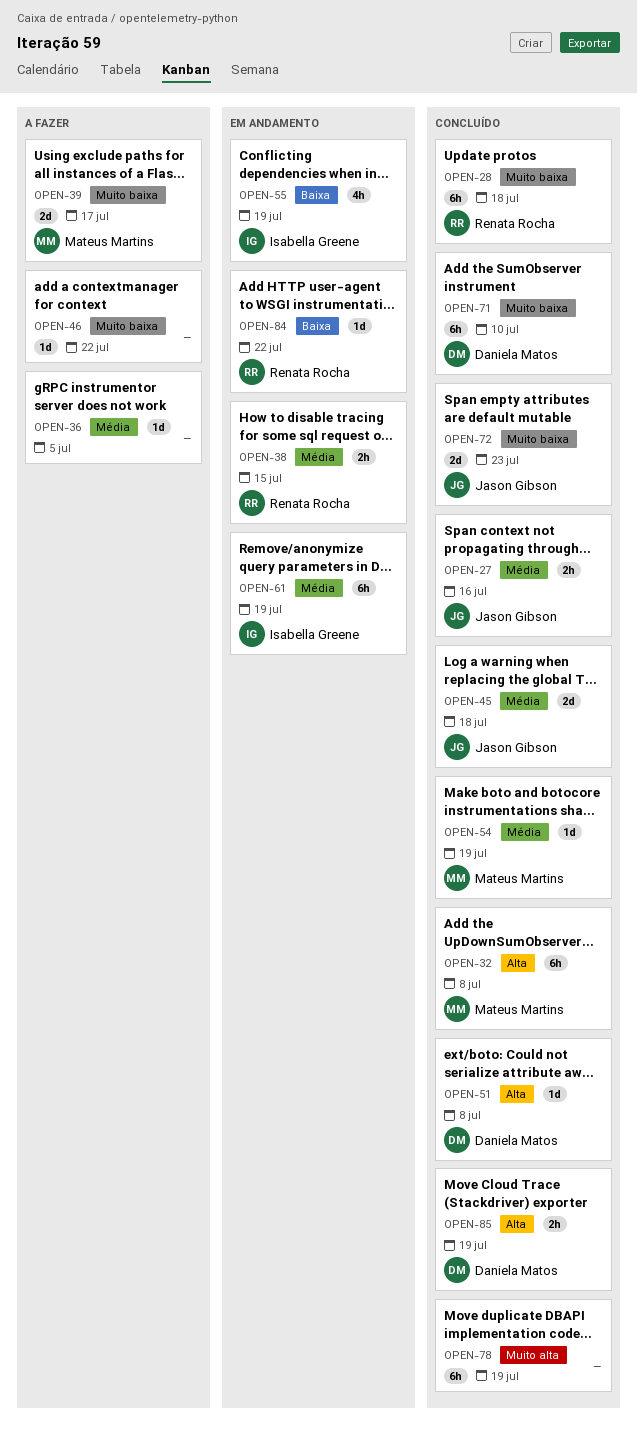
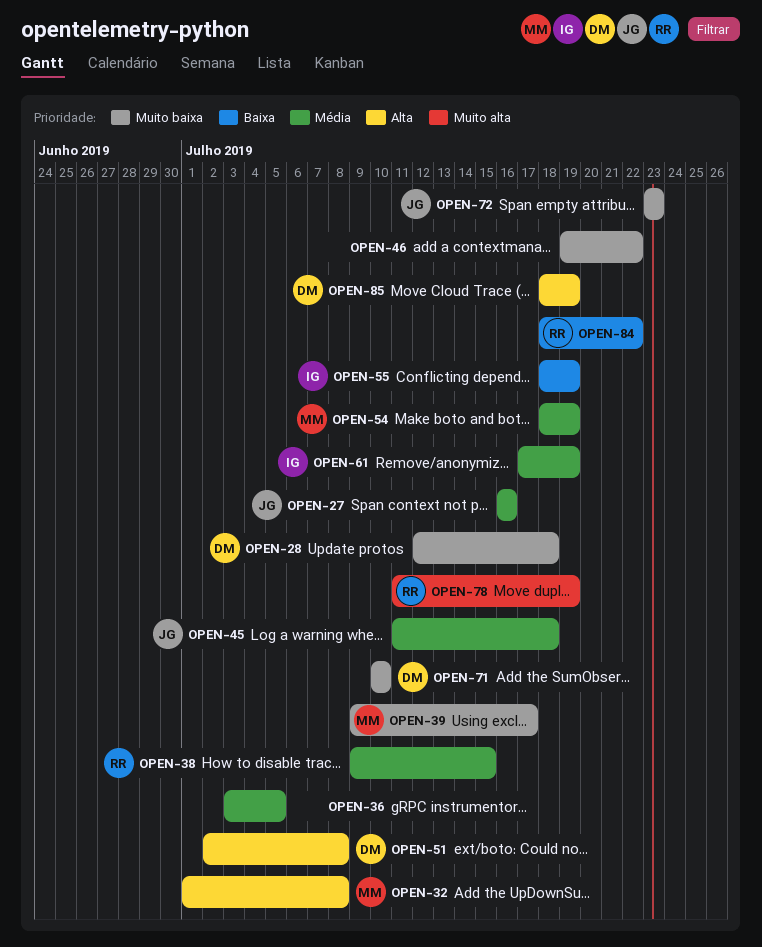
OPEN-28, owner: Renata Rocha -> Daniela Matos
OPEN-78, owner: none -> Renata Rocha

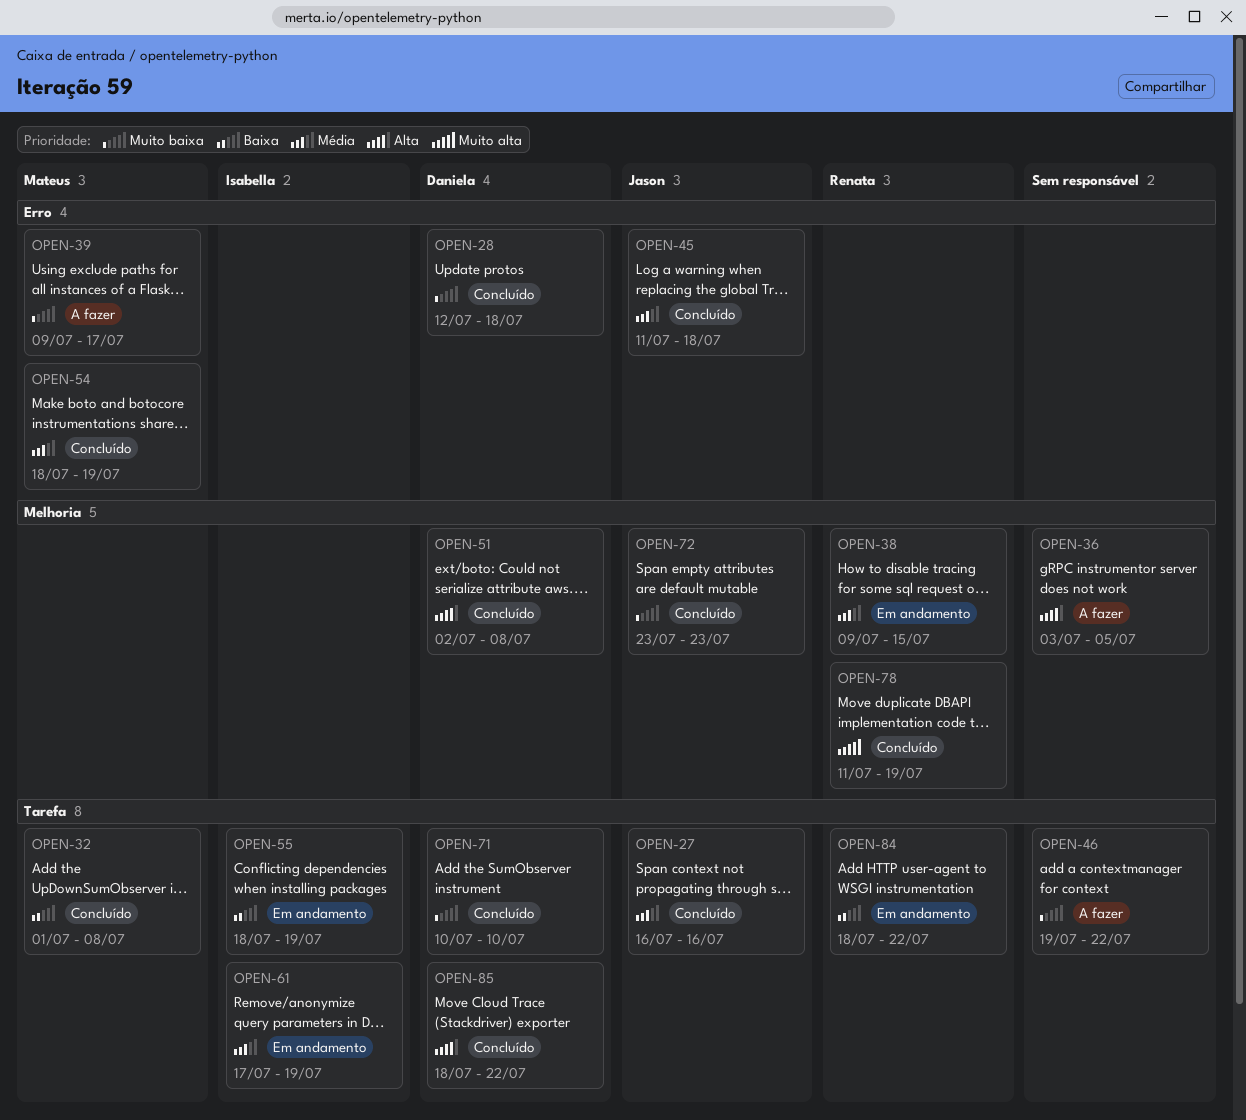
OPEN-32, priority: Alta -> Baixa
OPEN-36, priority: Média -> Alta
OPEN-85, due: Jul 19 -> Jul 22

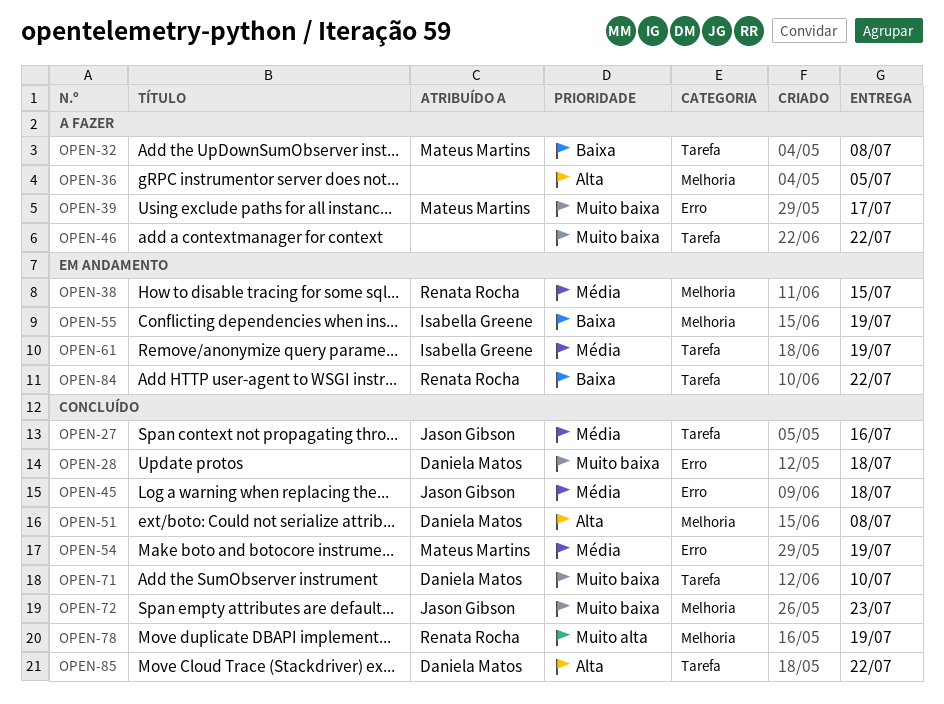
OPEN-32, status: Concluído -> A fazer
OPEN-55, label: Tarefa -> Melhoria

